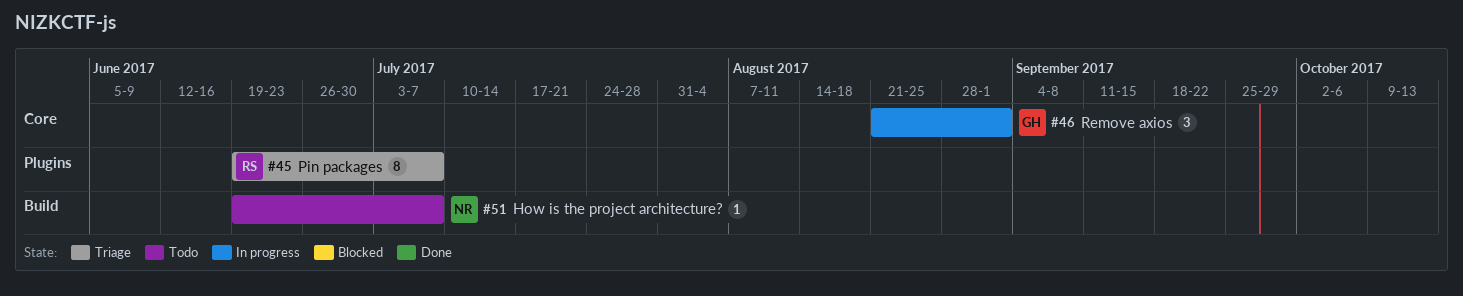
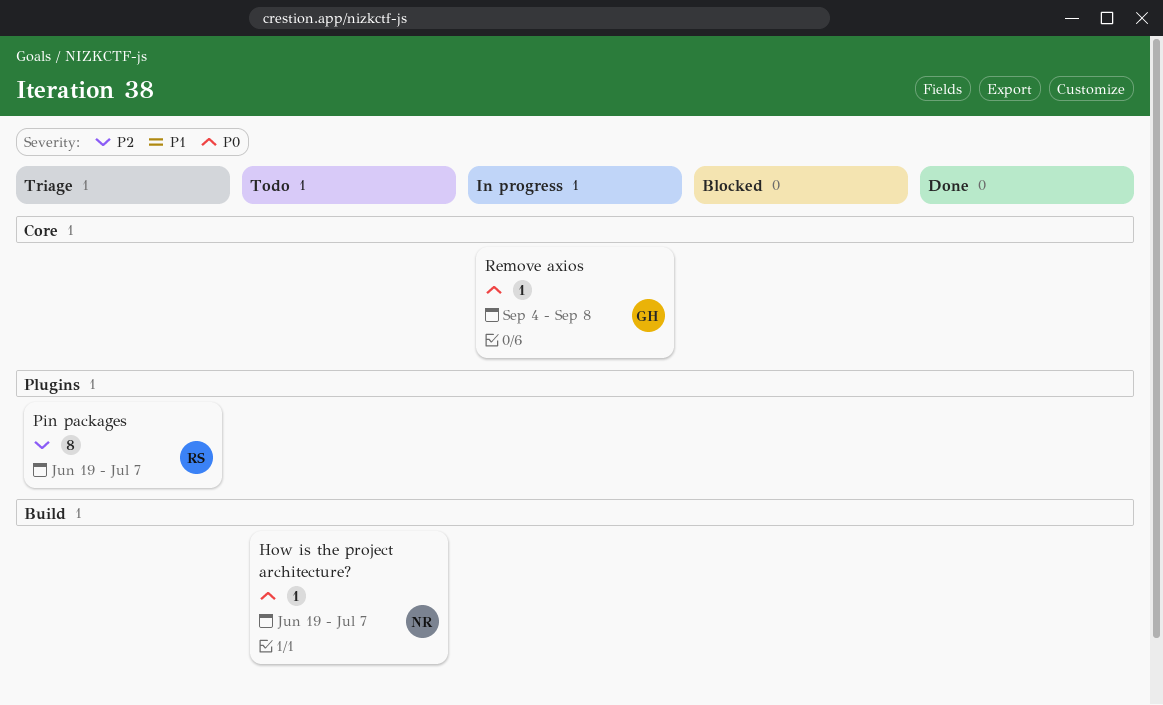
Remove axios, estimate: 3 -> 1
Remove axios, start: Aug 21 -> Sep 4
Remove axios, due: Sep 1 -> Sep 8

